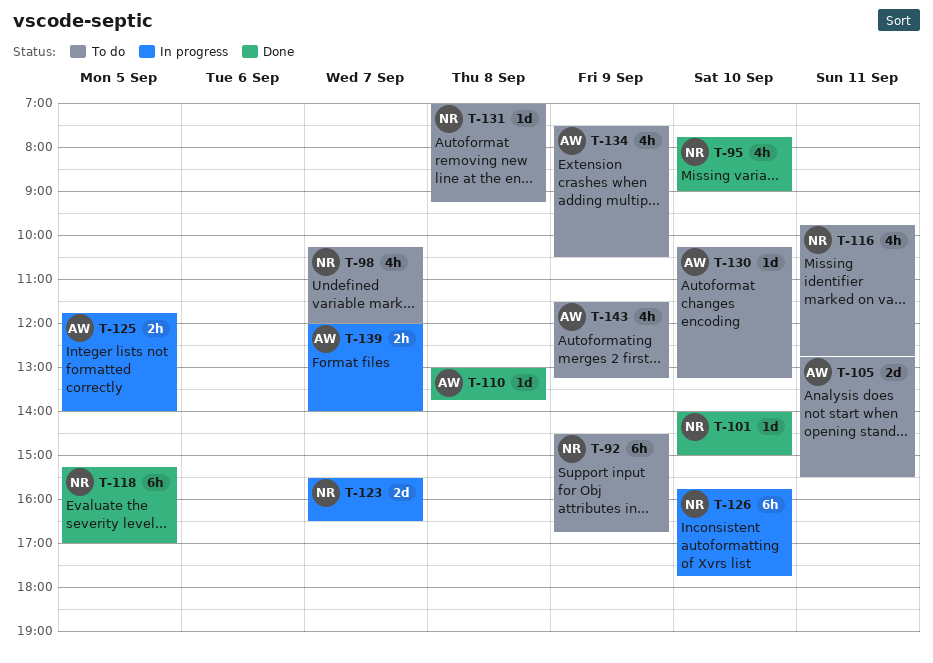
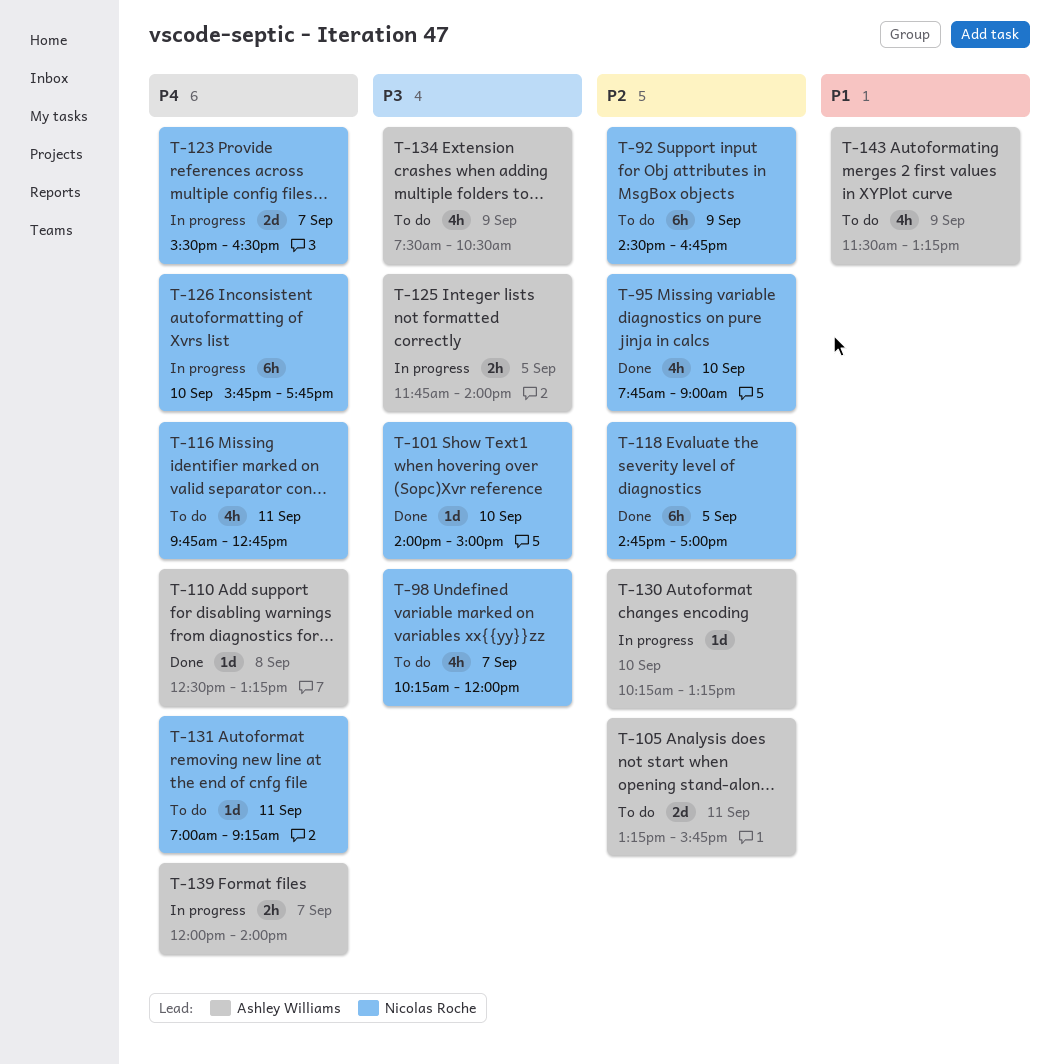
T-105, begins: 12:45 -> 13:15
T-105, ends: 15:30 -> 15:45
T-110, begins: 13:00 -> 12:30
T-110, ends: 13:45 -> 13:15
T-118, begins: 15:15 -> 14:45
T-130, status: To do -> In progress
T-131, day: Sep 8 -> Sep 11

